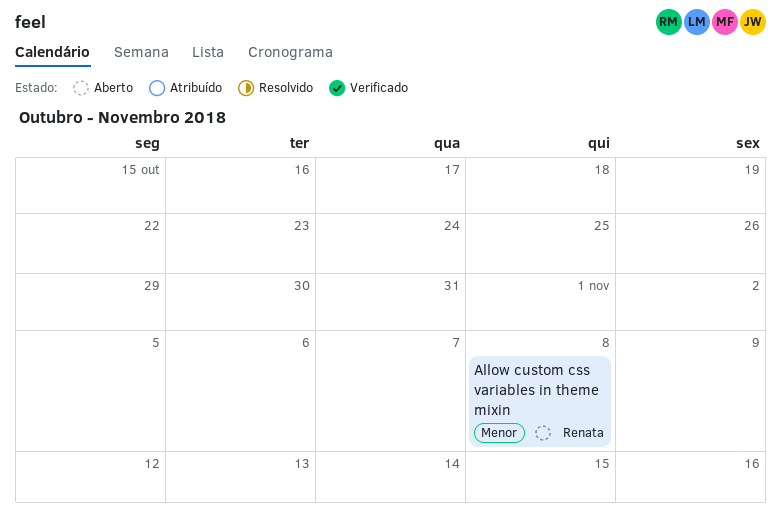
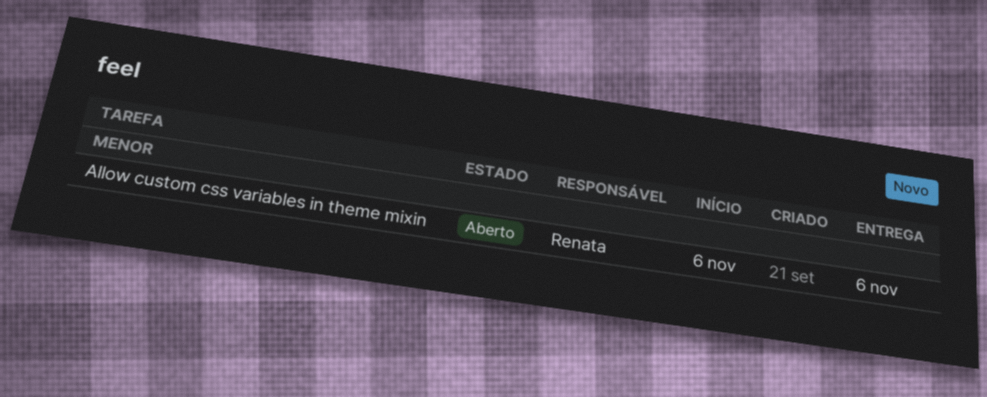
Allow custom css variables in theme mixin, due: Nov 8 -> Nov 6

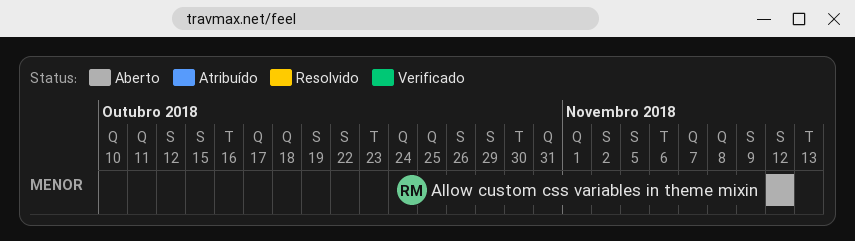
Allow custom css variables in theme mixin, start: Nov 6 -> Nov 12
Allow custom css variables in theme mixin, due: Nov 6 -> Nov 12

